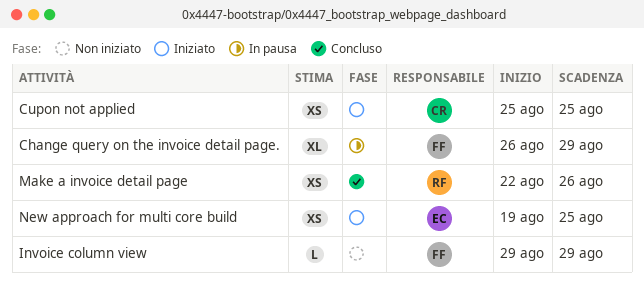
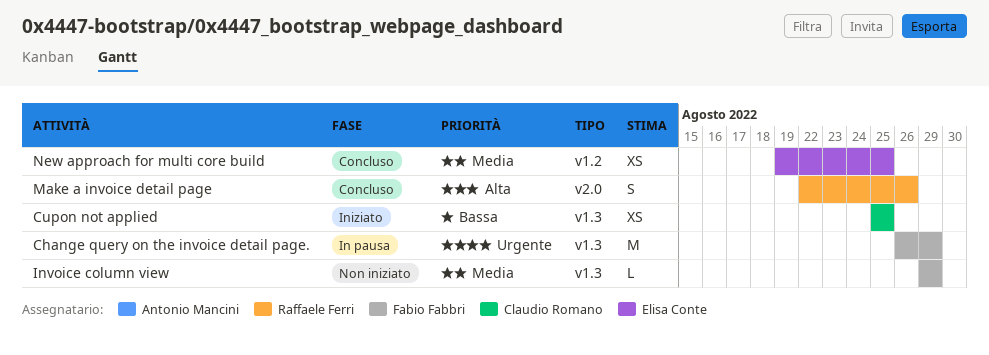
Change query on the invoice detail page., estimate: XL -> M
Make a invoice detail page, estimate: XS -> S
New approach for multi core build, status: Iniziato -> Concluso

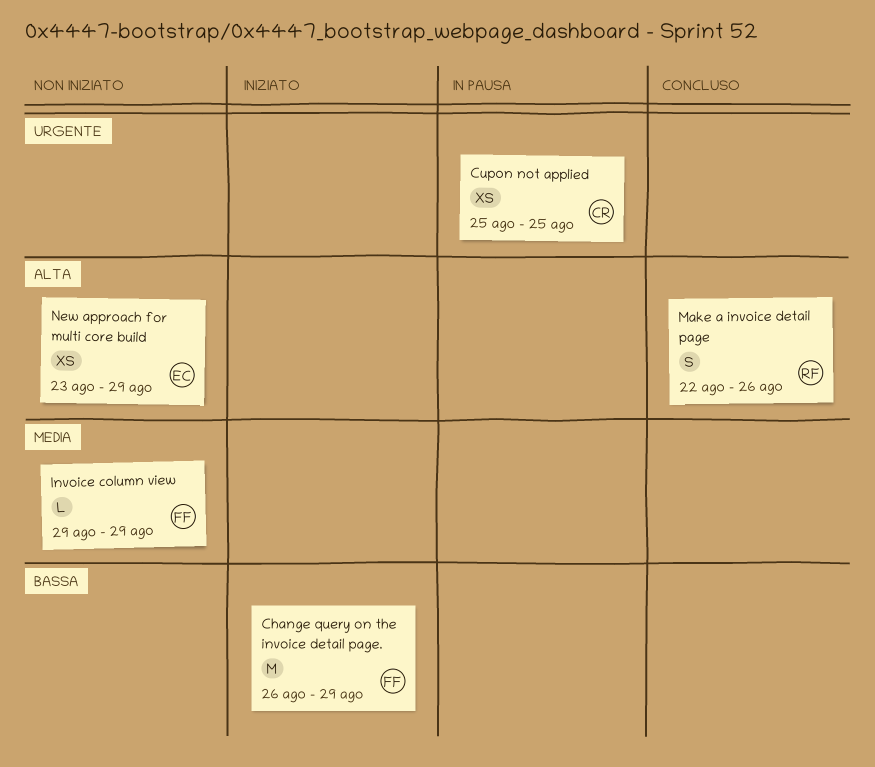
Change query on the invoice detail page., status: In pausa -> Iniziato
Change query on the invoice detail page., priority: Urgente -> Bassa
Cupon not applied, status: Iniziato -> In pausa
Cupon not applied, priority: Bassa -> Urgente
New approach for multi core build, status: Concluso -> Non iniziato
New approach for multi core build, priority: Media -> Alta
New approach for multi core build, start: Aug 19 -> Aug 23
New approach for multi core build, due: Aug 25 -> Aug 29

